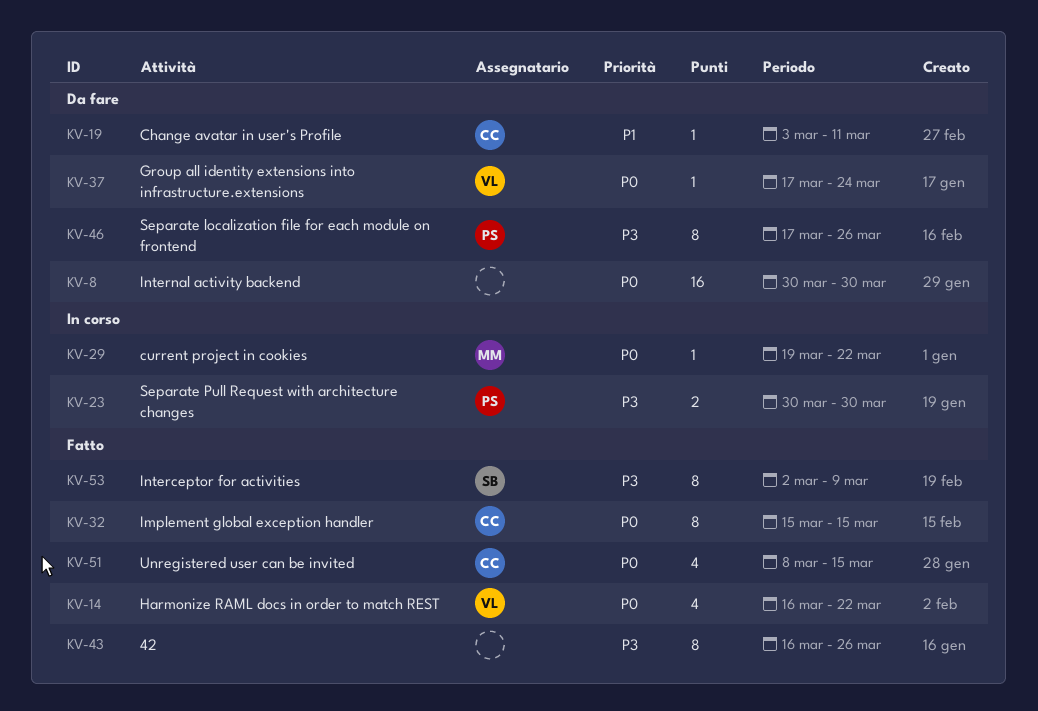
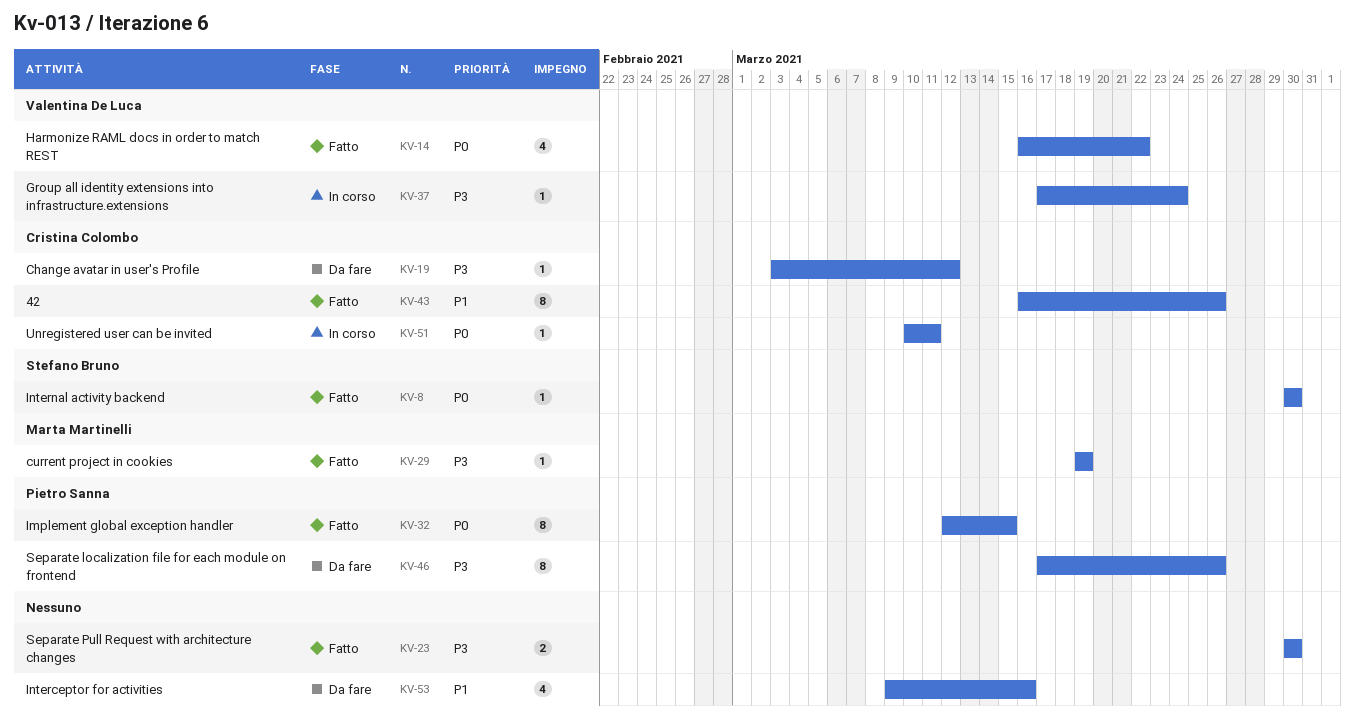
KV-8, status: Da fare -> Fatto
KV-8, owner: none -> Stefano Bruno
KV-8, estimate: 16 -> 1
KV-19, priority: P1 -> P3
KV-19, due: Mar 11 -> Mar 12
KV-23, status: In corso -> Fatto
KV-23, owner: Pietro Sanna -> none
KV-29, status: In corso -> Fatto
KV-29, priority: P0 -> P3
KV-29, due: Mar 22 -> Mar 19
KV-32, owner: Cristina Colombo -> Pietro Sanna
KV-32, start: Mar 15 -> Mar 12
KV-37, status: Da fare -> In corso
KV-37, priority: P0 -> P3
KV-43, owner: none -> Cristina Colombo
KV-43, priority: P3 -> P1
KV-51, status: Fatto -> In corso
KV-51, estimate: 4 -> 1
KV-51, start: Mar 8 -> Mar 10
KV-51, due: Mar 15 -> Mar 11
KV-53, status: Fatto -> Da fare
KV-53, owner: Stefano Bruno -> none
KV-53, priority: P3 -> P1
KV-53, estimate: 8 -> 4
KV-53, start: Mar 2 -> Mar 9
KV-53, due: Mar 9 -> Mar 16

